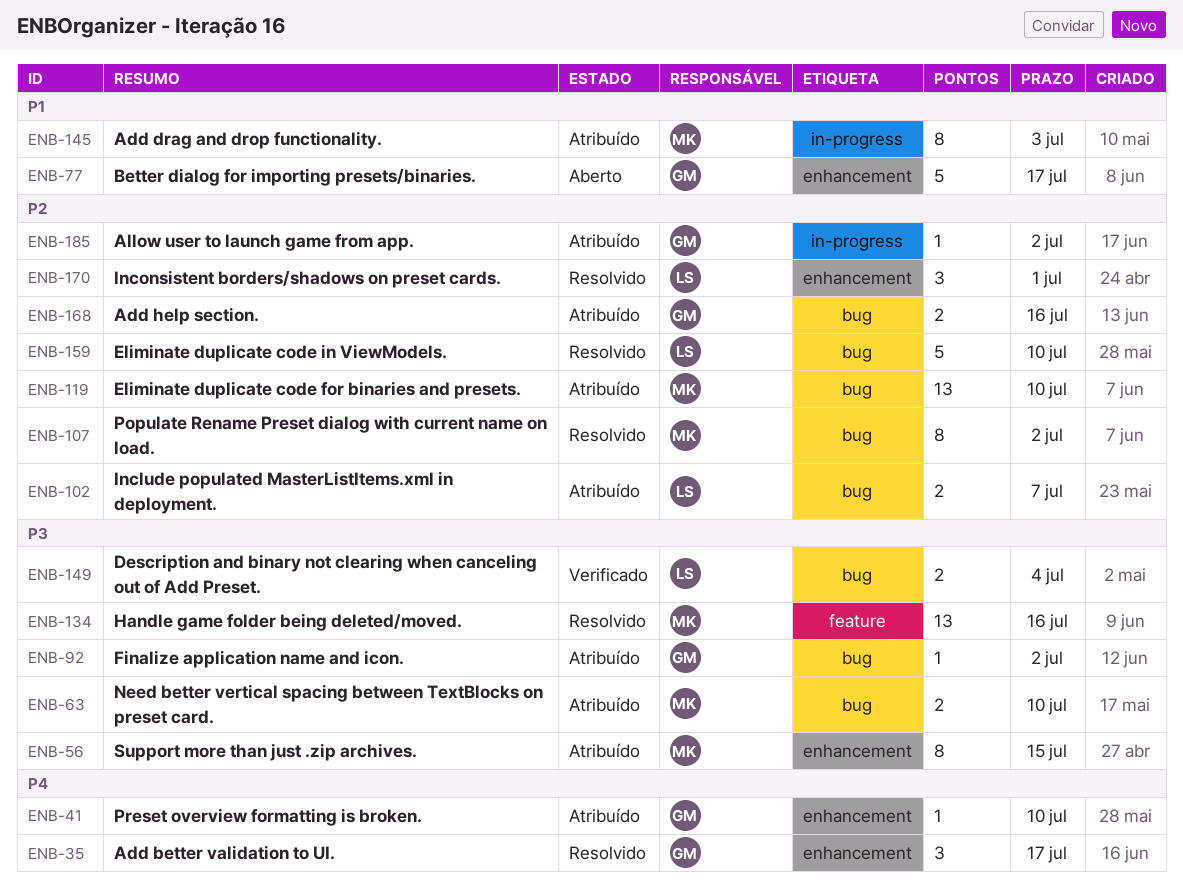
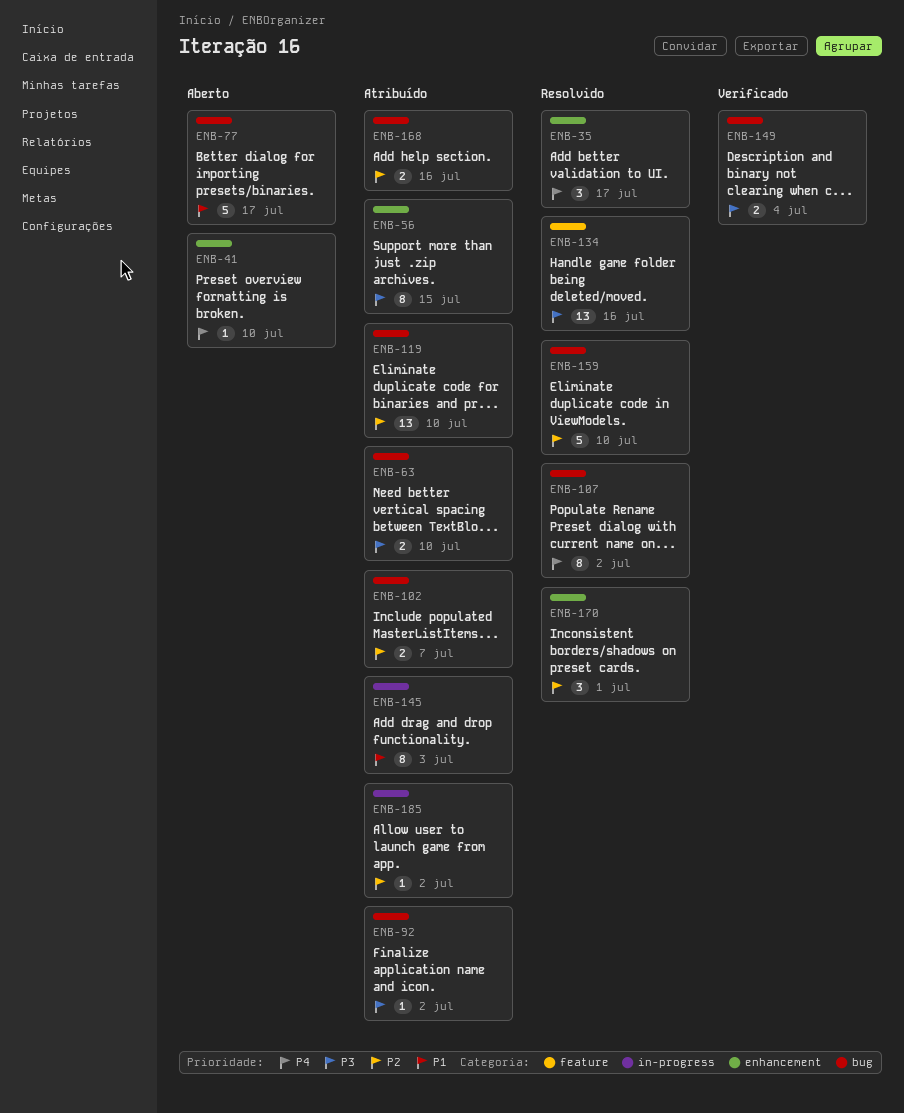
ENB-41, status: Atribuído -> Aberto
ENB-77, label: enhancement -> bug
ENB-107, priority: P2 -> P4

